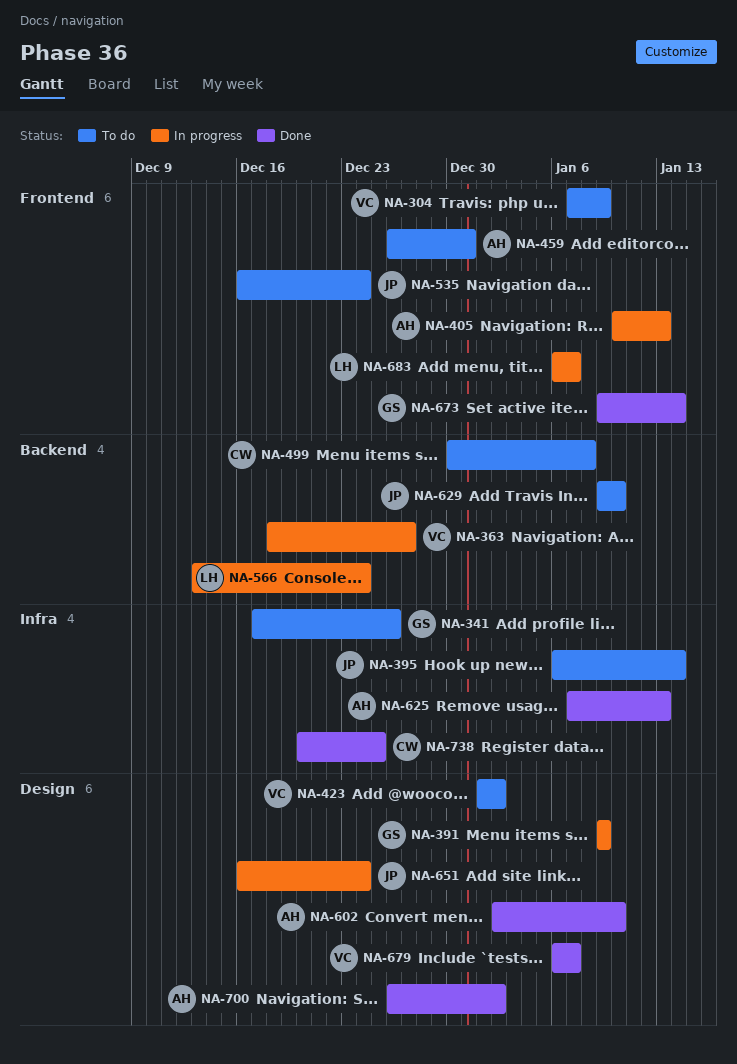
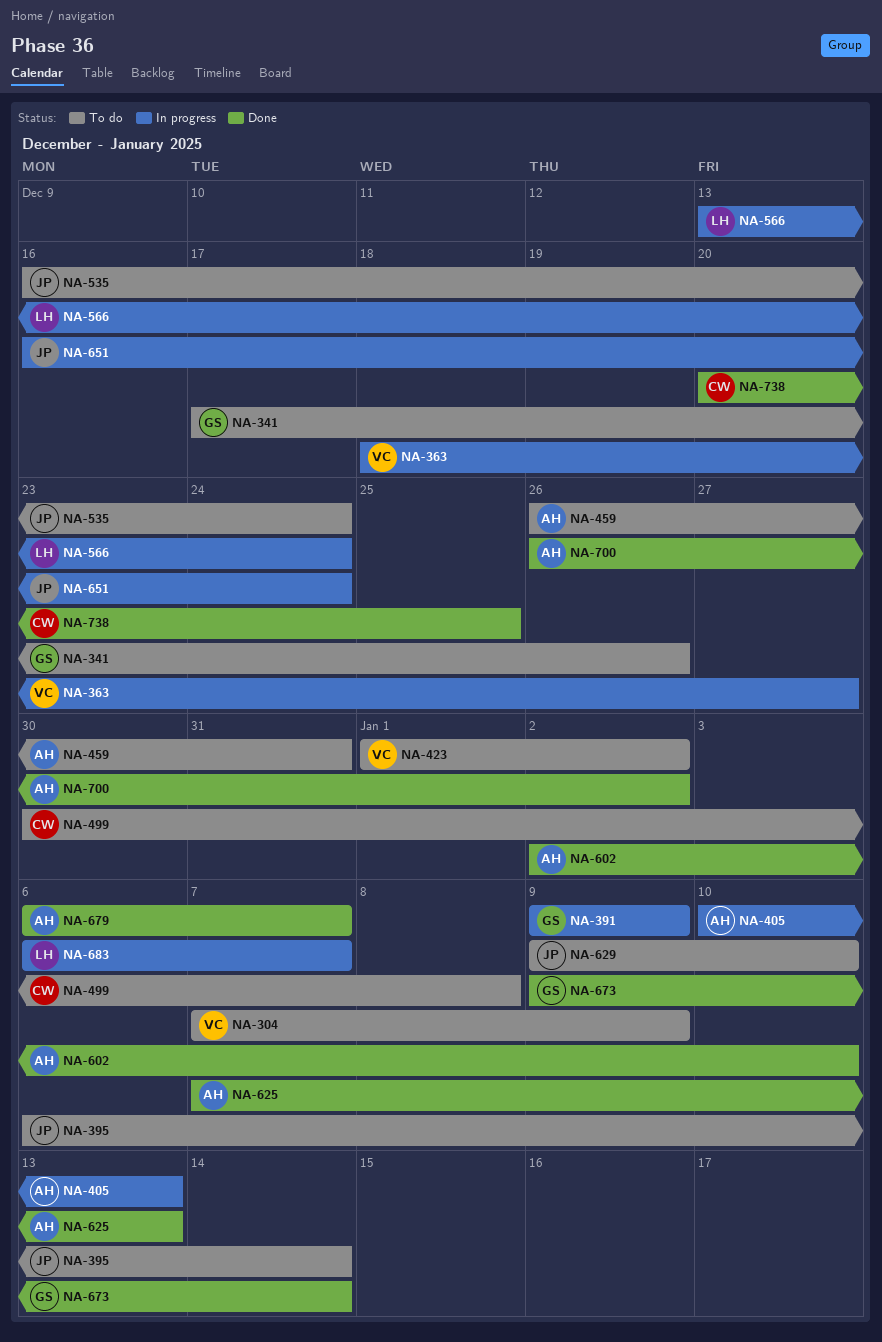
NA-679, owner: VC -> AH

